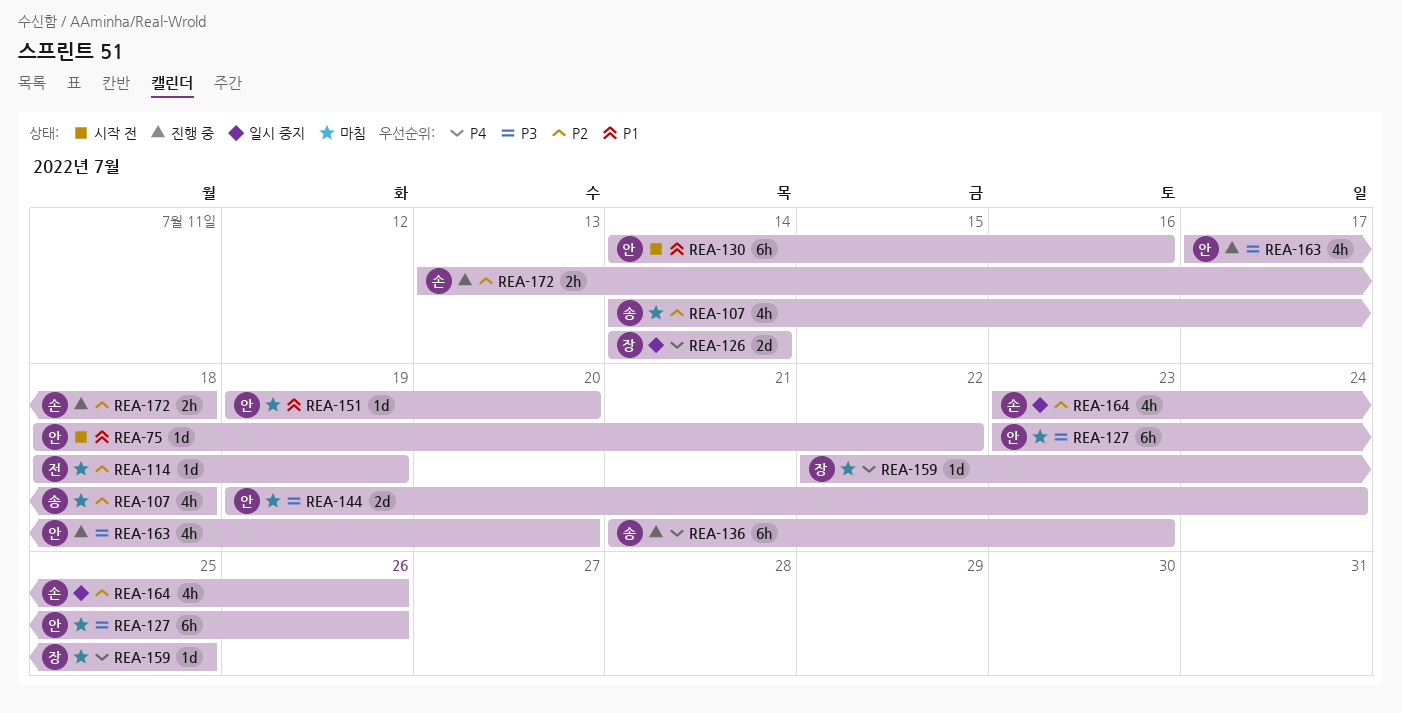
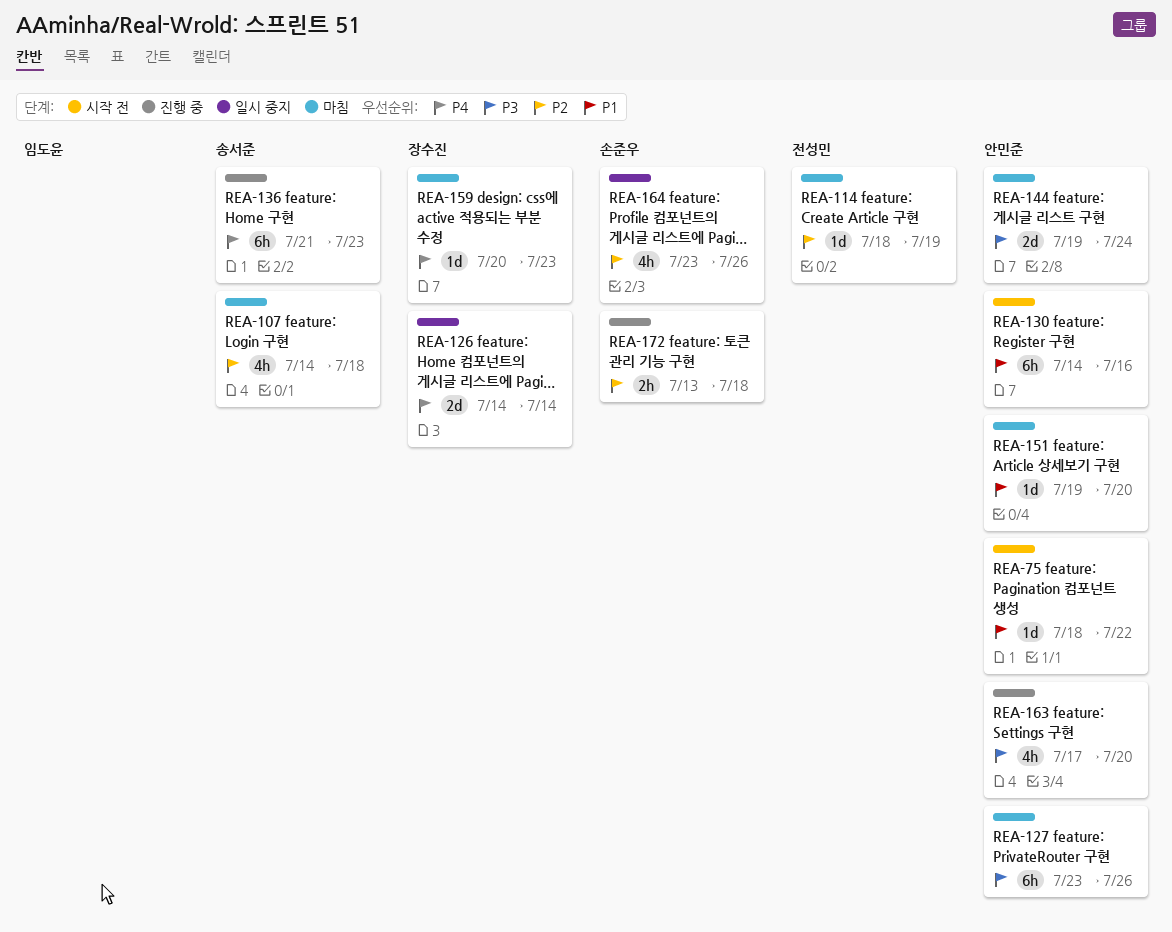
REA-159, start: Jul 22 -> Jul 20
REA-159, due: Jul 25 -> Jul 23

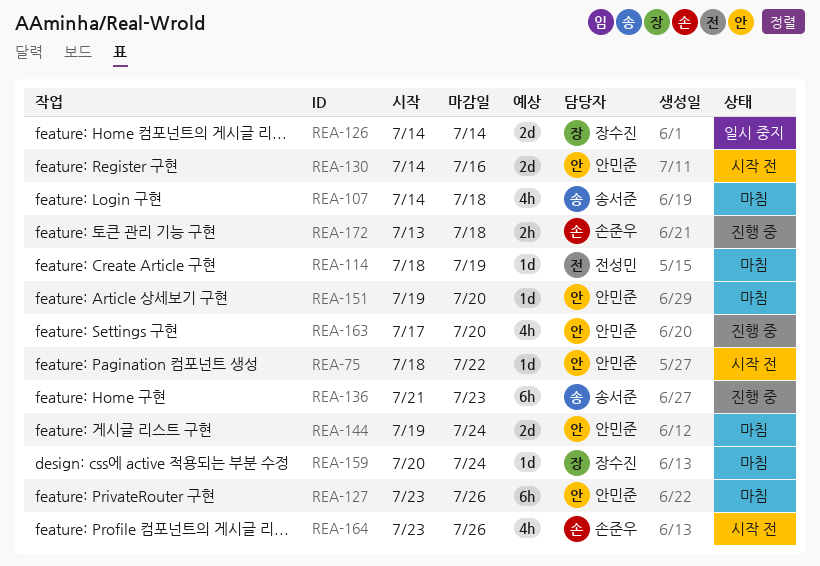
REA-130, estimate: 6h -> 2d
REA-159, due: Jul 23 -> Jul 24
REA-164, status: 일시 중지 -> 시작 전

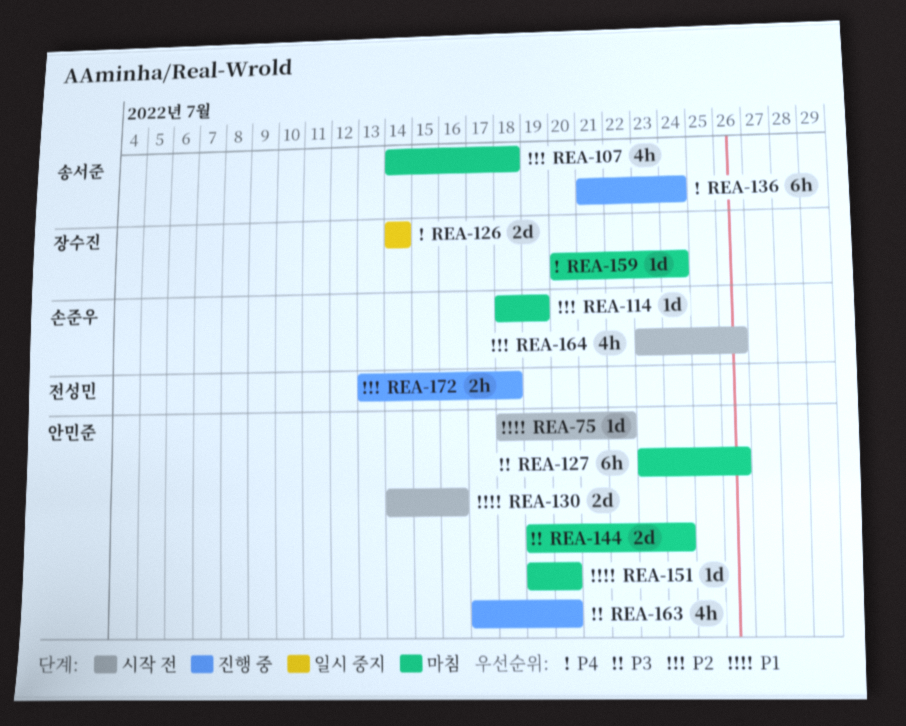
REA-114, owner: 전성민 -> 손준우
REA-136, due: Jul 23 -> Jul 24
REA-172, owner: 손준우 -> 전성민

